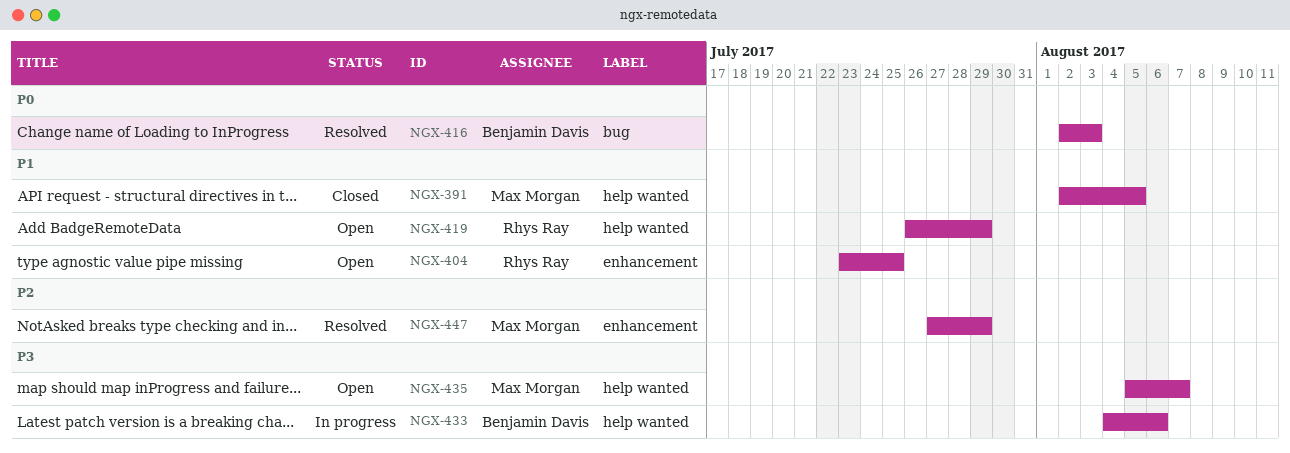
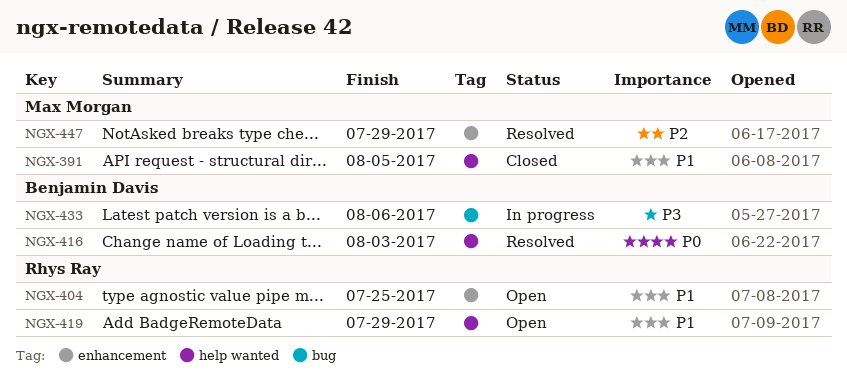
NGX-416, label: bug -> help wanted
NGX-433, label: help wanted -> bug
NGX-435: present -> none

